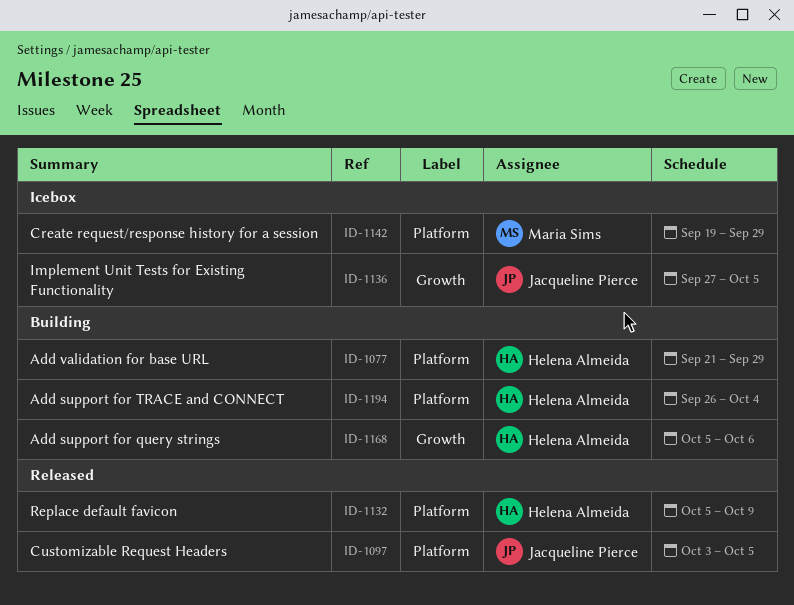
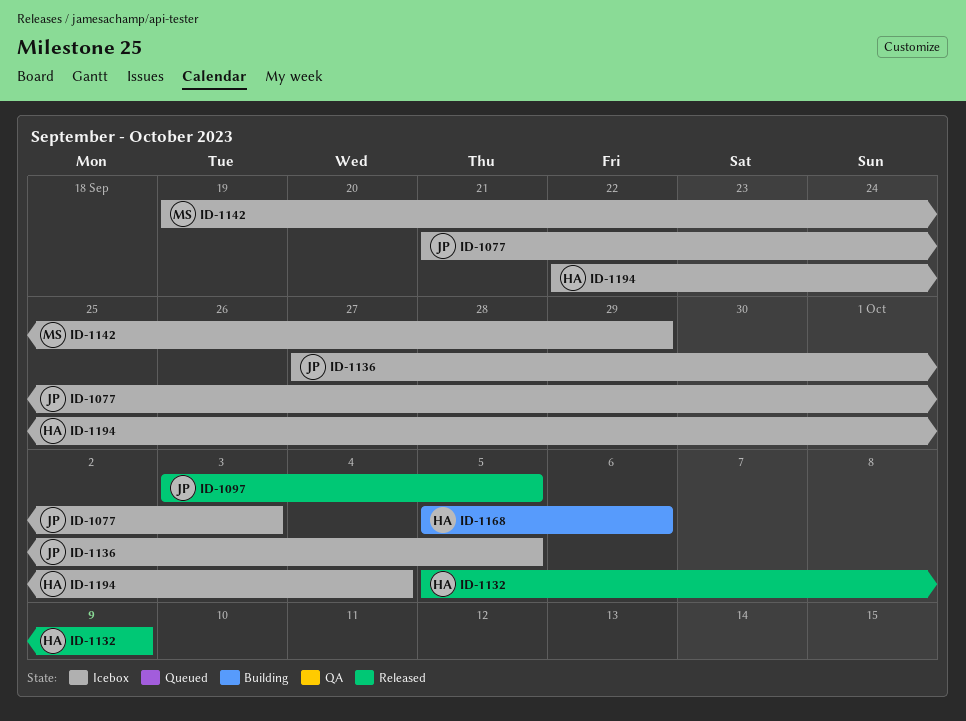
ID-1077, status: Building -> Icebox
ID-1077, owner: Helena Almeida -> Jacqueline Pierce
ID-1077, due: Sep 29 -> Oct 3
ID-1194, status: Building -> Icebox
ID-1194, start: Sep 26 -> Sep 22

